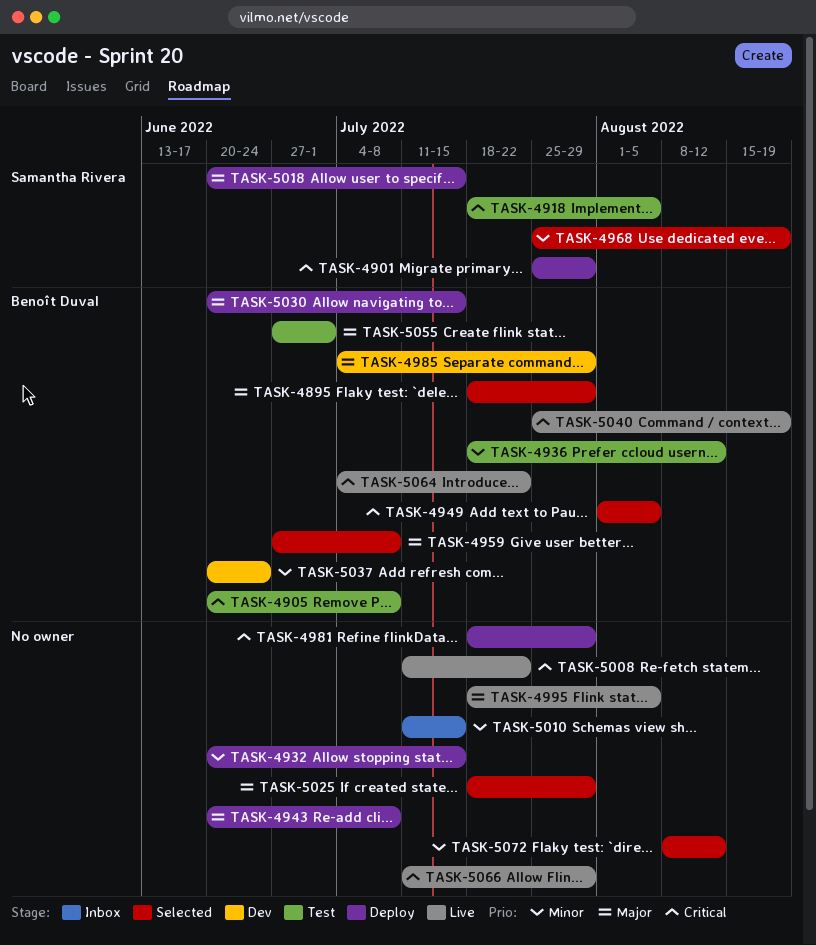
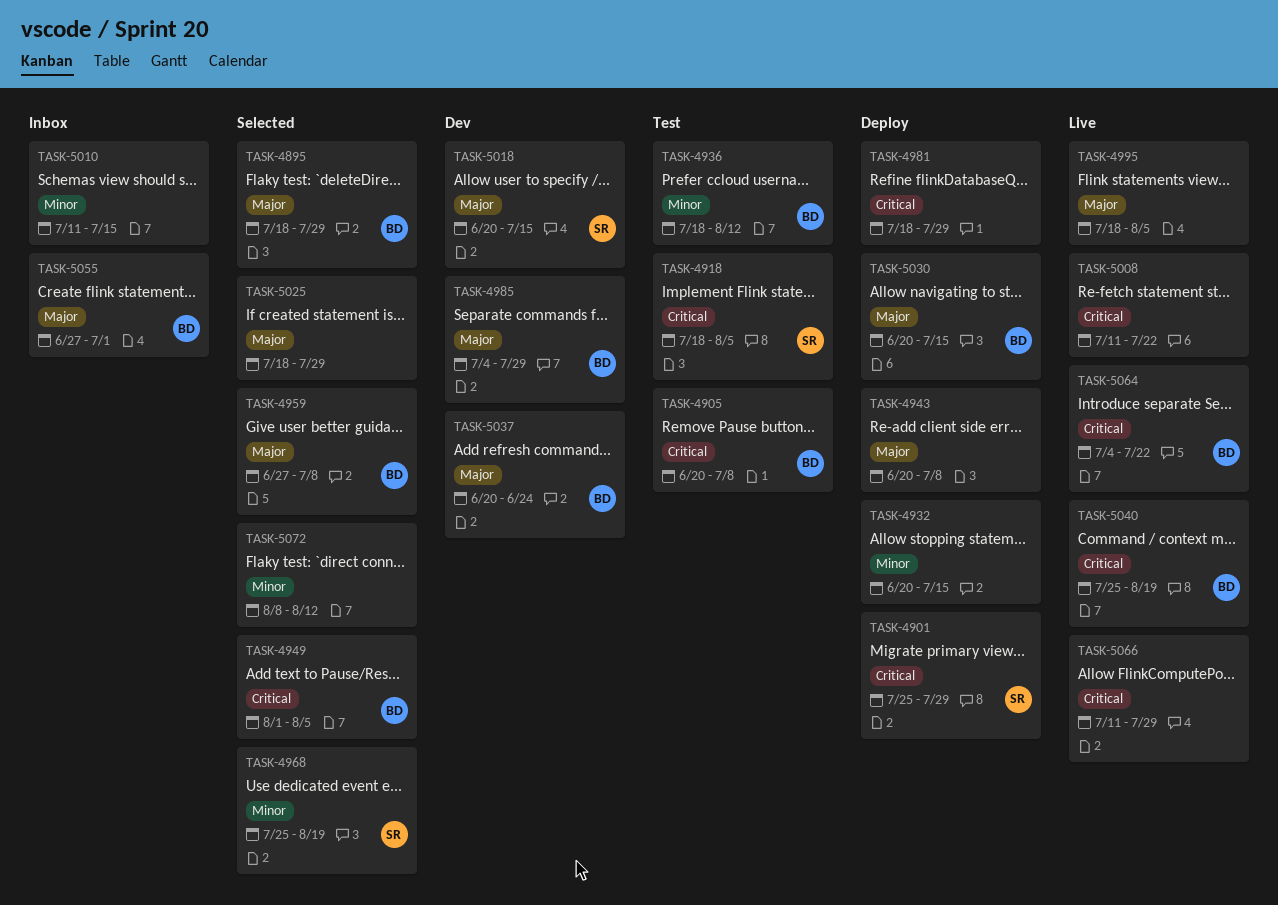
TASK-5018, status: Deploy -> Dev
TASK-5037, priority: Minor -> Major
TASK-5055, status: Test -> Inbox

